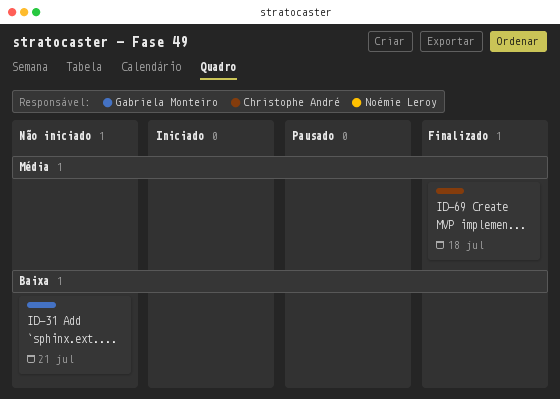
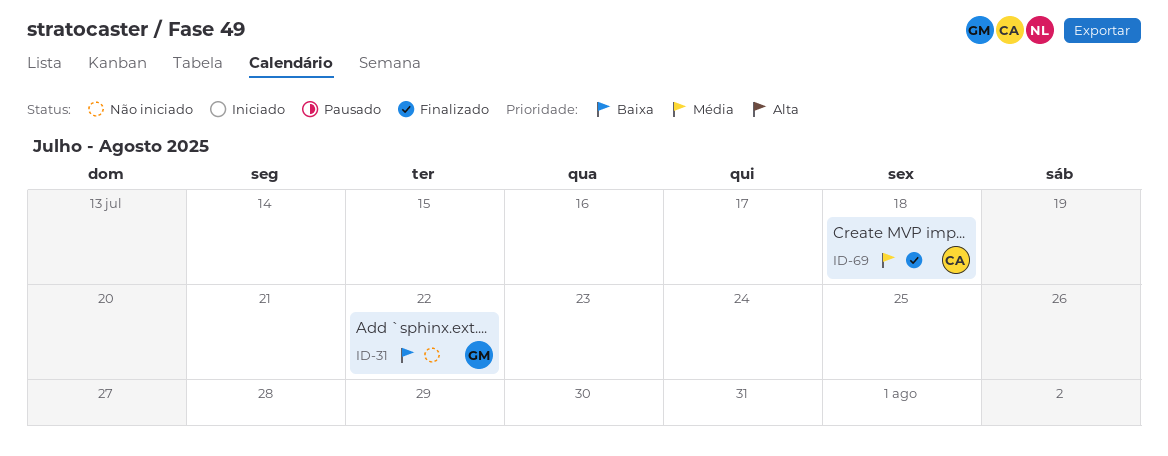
ID-31, due: Jul 21 -> Jul 22

